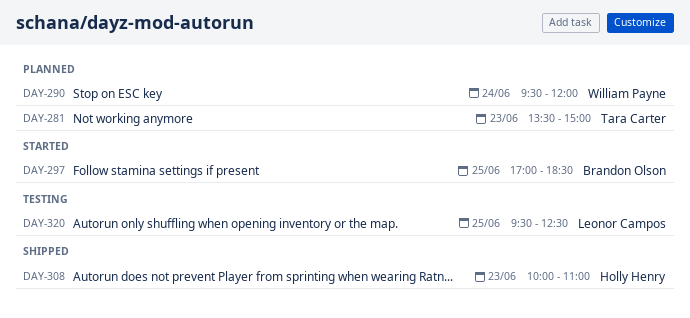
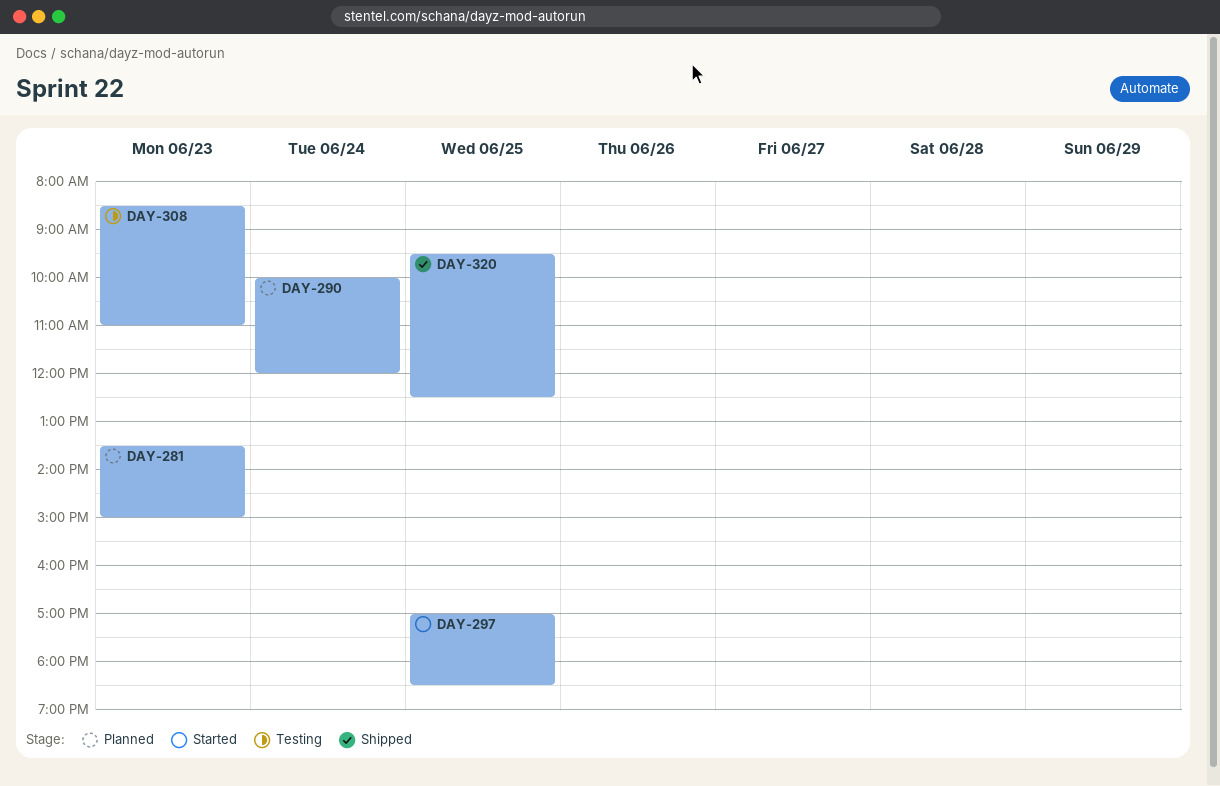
DAY-290, begins: 09:30 -> 10:00
DAY-308, status: Shipped -> Testing
DAY-308, begins: 10:00 -> 08:30
DAY-320, status: Testing -> Shipped

